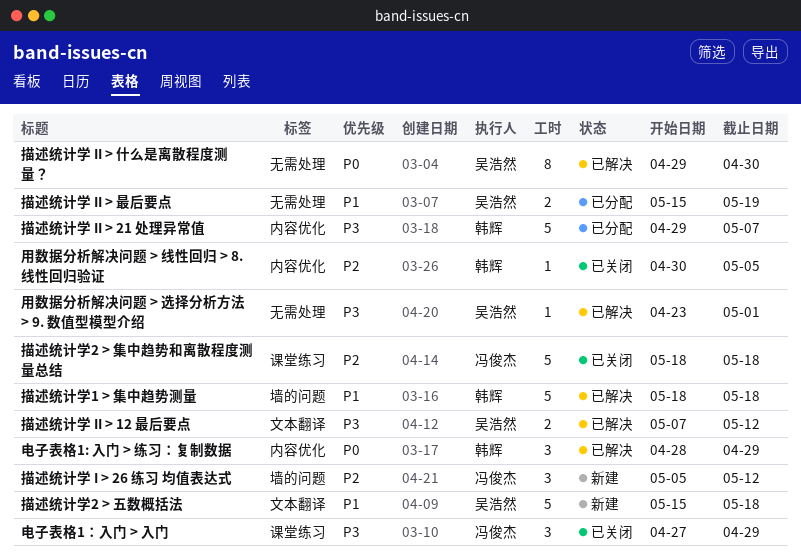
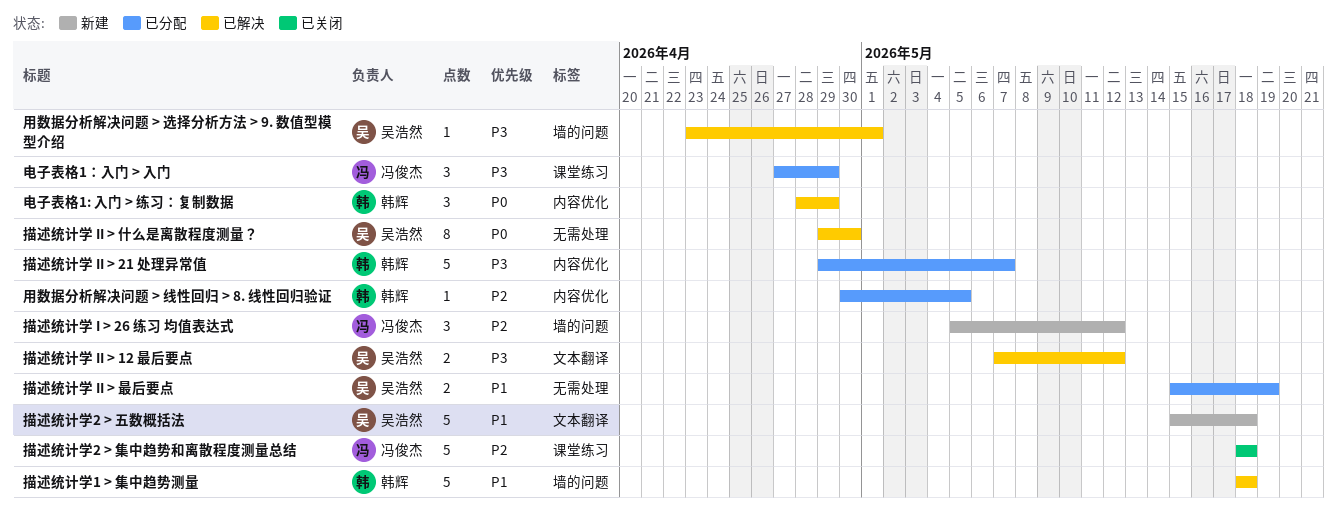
用数据分析解决问题 > 线性回归 > 8. 线性回归验证, status: 已关闭 -> 已分配
用数据分析解决问题 > 选择分析方法 > 9. 数值型模型介绍, label: 无需处理 -> 墙的问题
电子表格1：入门 > 入门, status: 已关闭 -> 已分配

